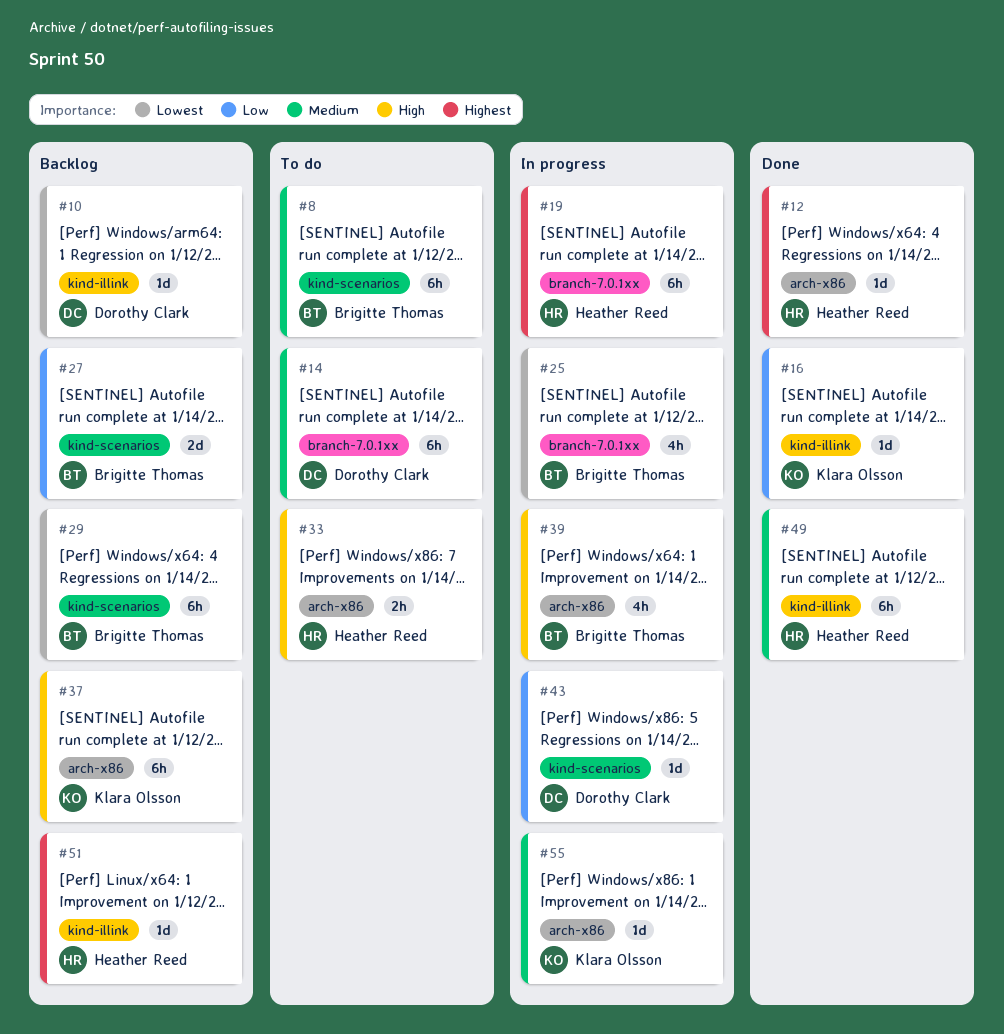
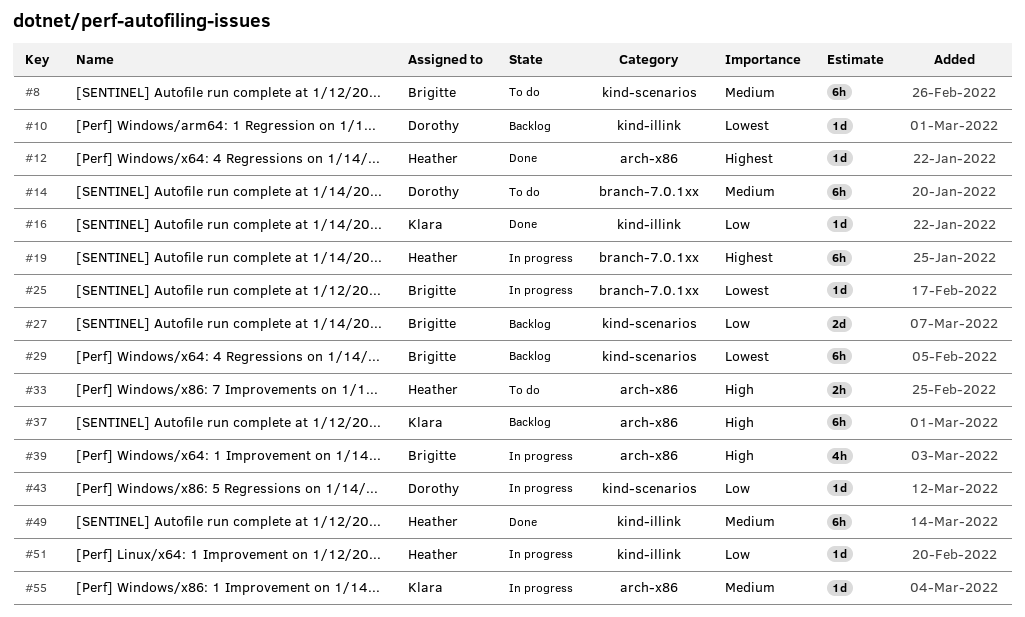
#25, estimate: 4h -> 1d
#51, status: Backlog -> In progress
#51, priority: Highest -> Low

